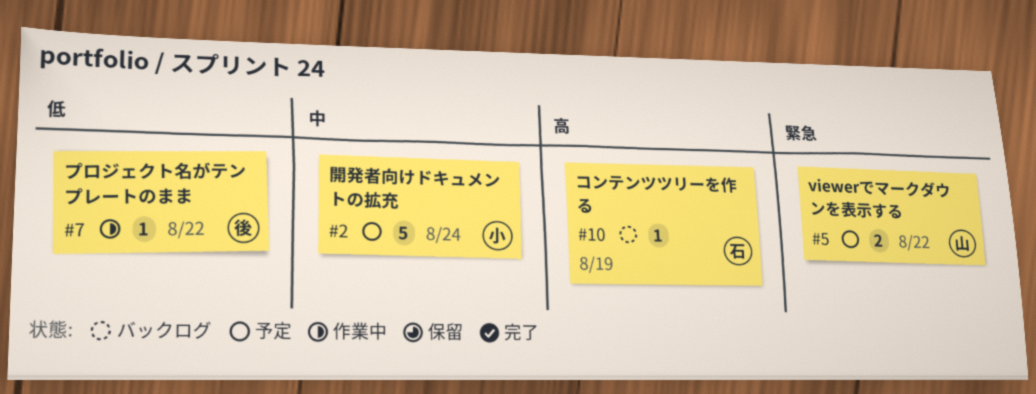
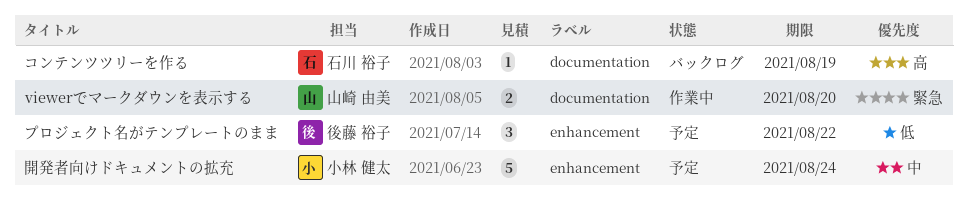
viewerでマークダウンを表示する, status: 予定 -> 作業中
viewerでマークダウンを表示する, due: Aug 22 -> Aug 20
プロジェクト名がテンプレートのまま, status: 作業中 -> 予定
プロジェクト名がテンプレートのまま, estimate: 1 -> 3

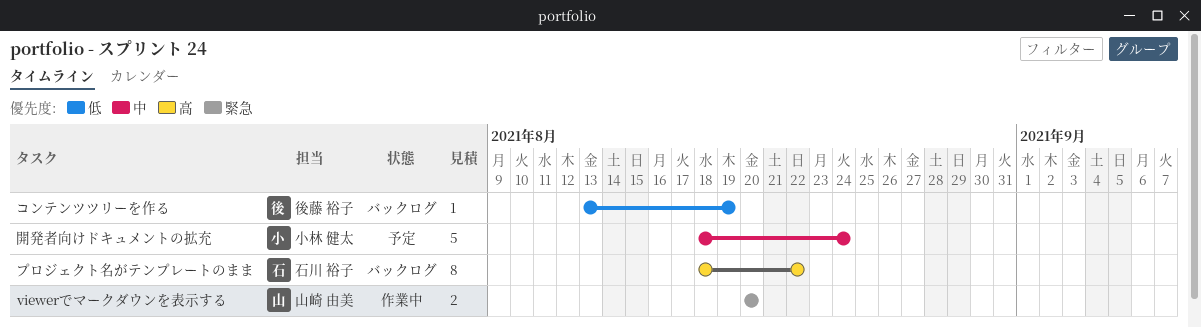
コンテンツツリーを作る, owner: 石川 裕子 -> 後藤 裕子
コンテンツツリーを作る, priority: 高 -> 低
プロジェクト名がテンプレートのまま, status: 予定 -> バックログ
プロジェクト名がテンプレートのまま, owner: 後藤 裕子 -> 石川 裕子
プロジェクト名がテンプレートのまま, priority: 低 -> 高
プロジェクト名がテンプレートのまま, estimate: 3 -> 8

